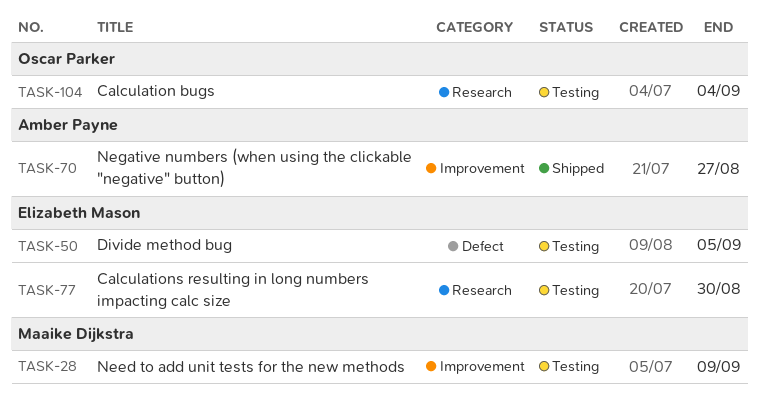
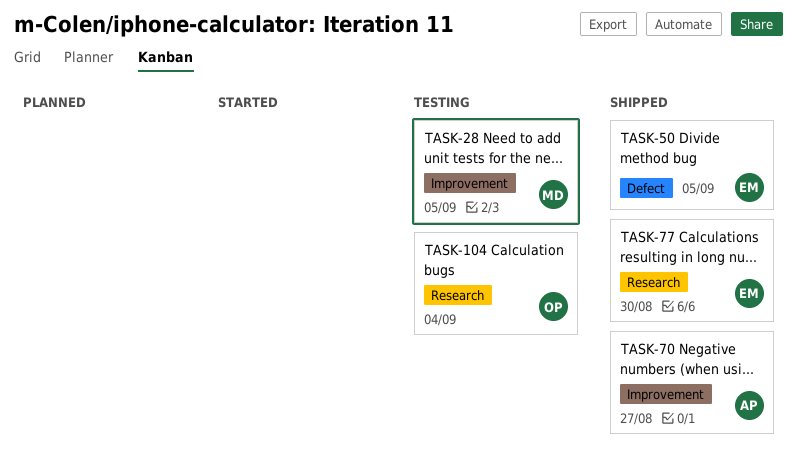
TASK-28, due: Sep 9 -> Sep 5
TASK-50, status: Testing -> Shipped
TASK-77, status: Testing -> Shipped

